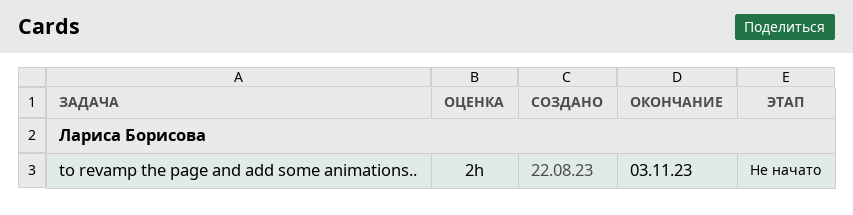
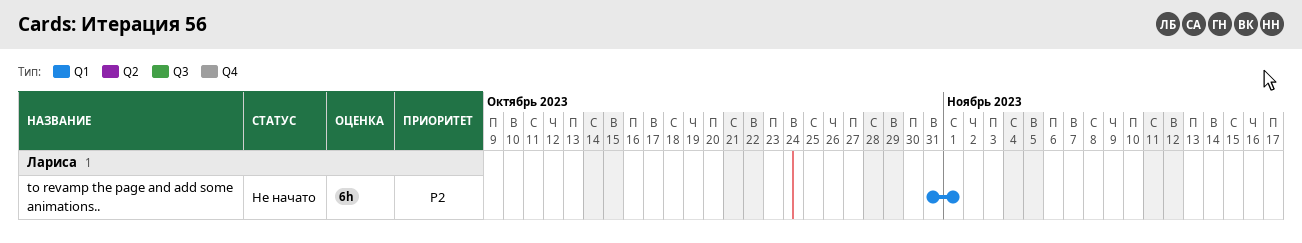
to revamp the page and add some animations.., estimate: 2h -> 6h
to revamp the page and add some animations.., due: Nov 3 -> Nov 1

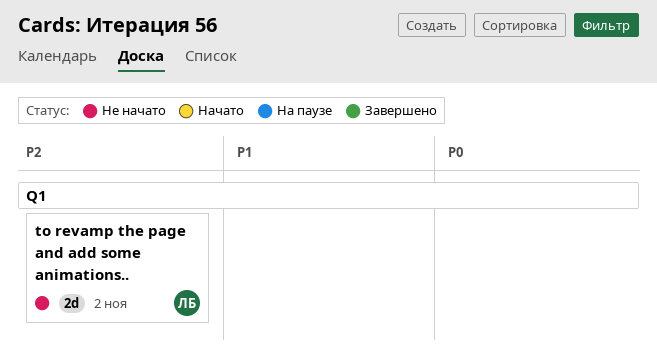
to revamp the page and add some animations.., estimate: 6h -> 2d
to revamp the page and add some animations.., due: Nov 1 -> Nov 2

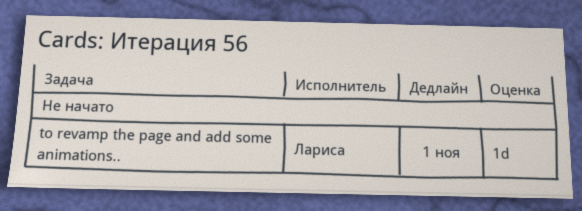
to revamp the page and add some animations.., estimate: 2d -> 1d
to revamp the page and add some animations.., due: Nov 2 -> Nov 1

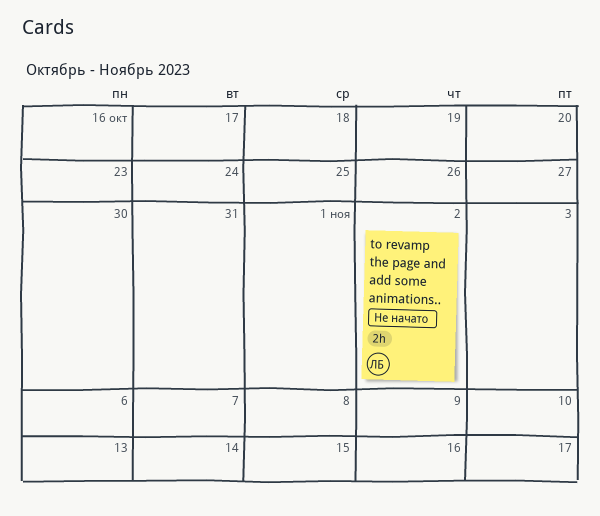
to revamp the page and add some animations.., estimate: 1d -> 2h
to revamp the page and add some animations.., due: Nov 1 -> Nov 2

